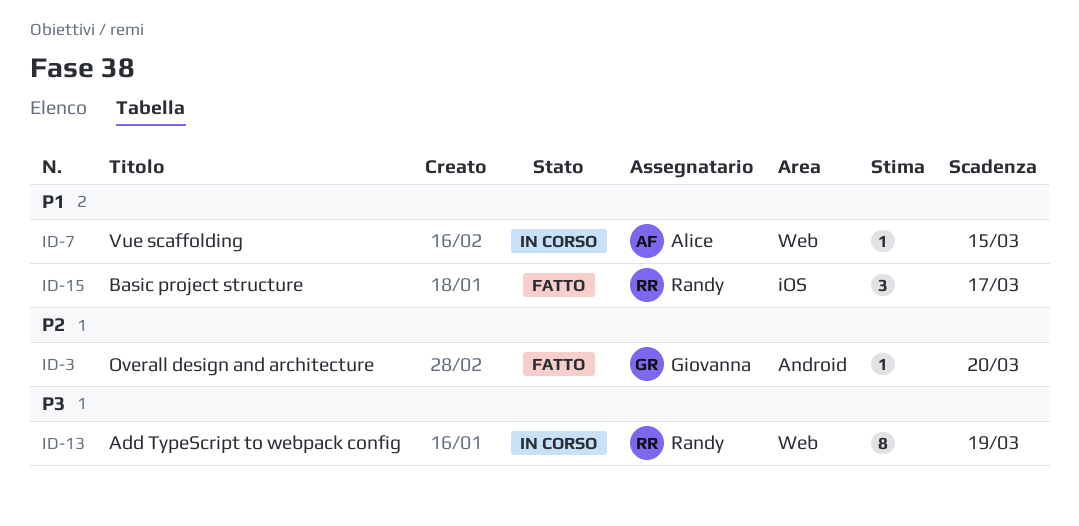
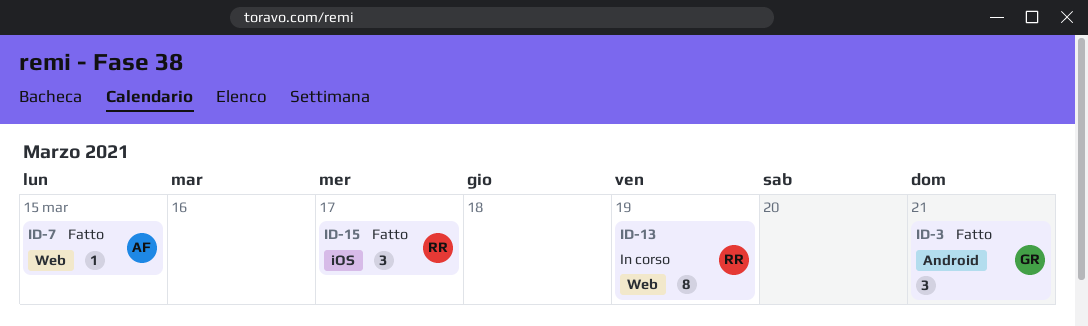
ID-3, estimate: 1 -> 3
ID-3, due: Mar 20 -> Mar 21
ID-7, status: In corso -> Fatto

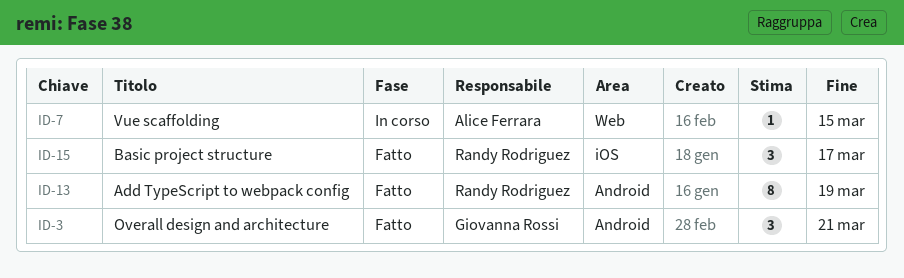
ID-7, status: Fatto -> In corso
ID-13, status: In corso -> Fatto
ID-13, label: Web -> Android

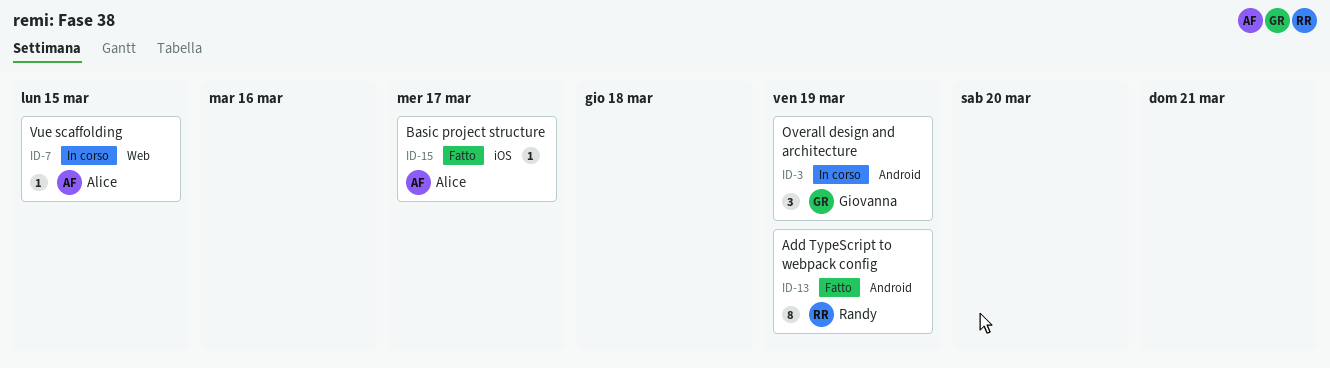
ID-3, status: Fatto -> In corso
ID-3, due: Mar 21 -> Mar 19
ID-15, owner: Randy Rodriguez -> Alice Ferrara
ID-15, estimate: 3 -> 1

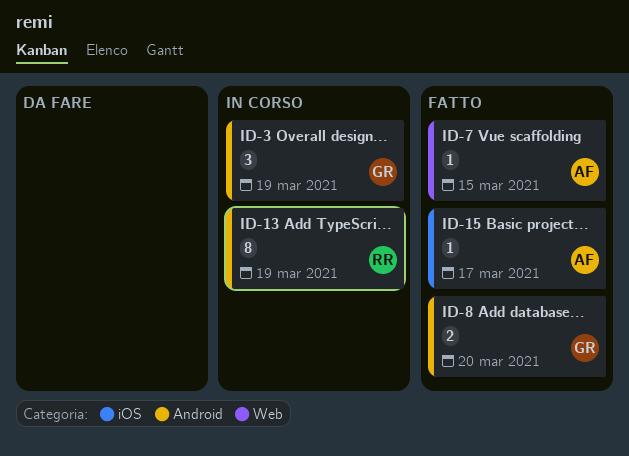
ID-7, status: In corso -> Fatto
ID-8: none -> present
ID-13, status: Fatto -> In corso

